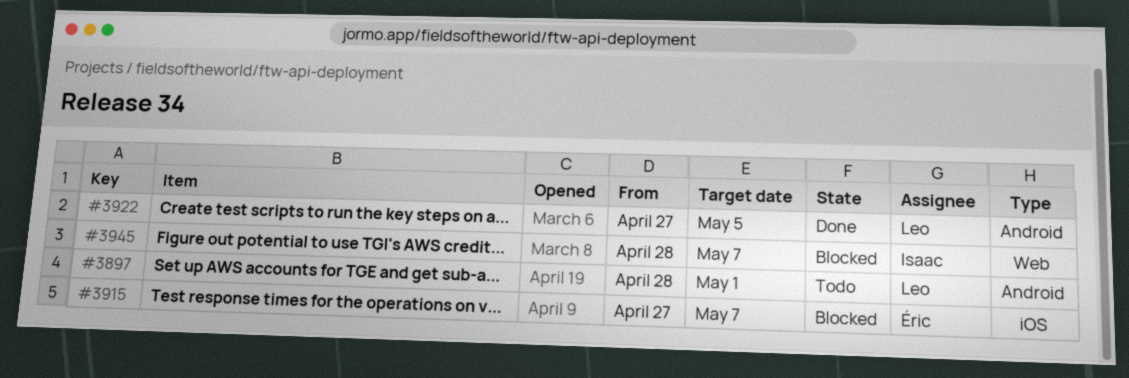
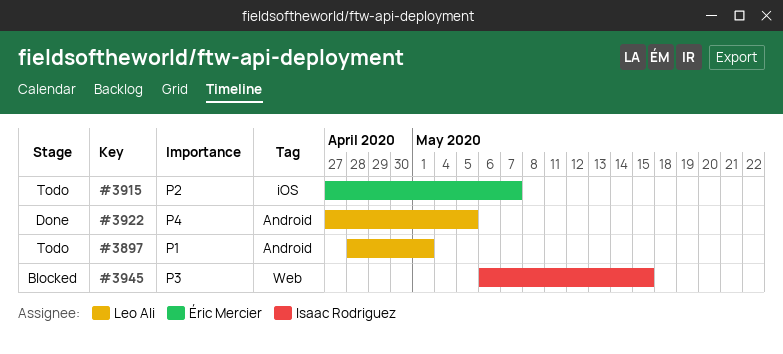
#3915, status: Blocked -> Todo
#3945, start: Apr 28 -> May 6
#3945, due: May 7 -> May 15

